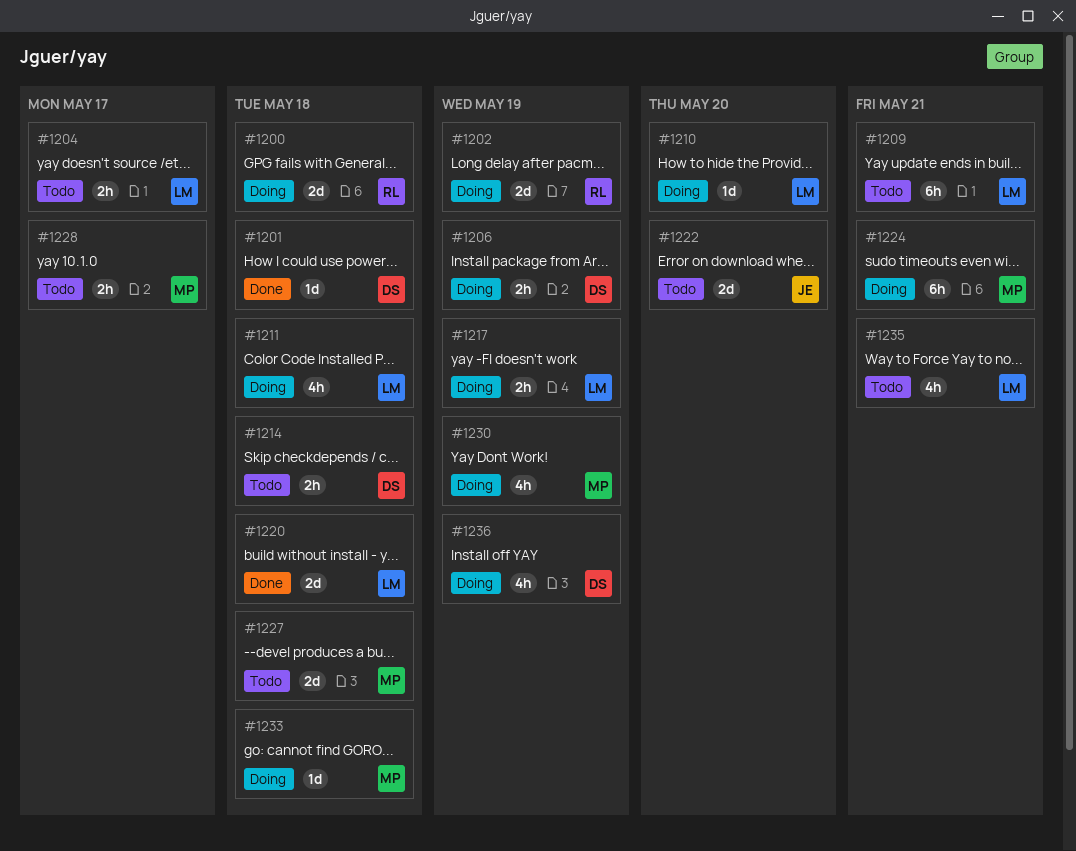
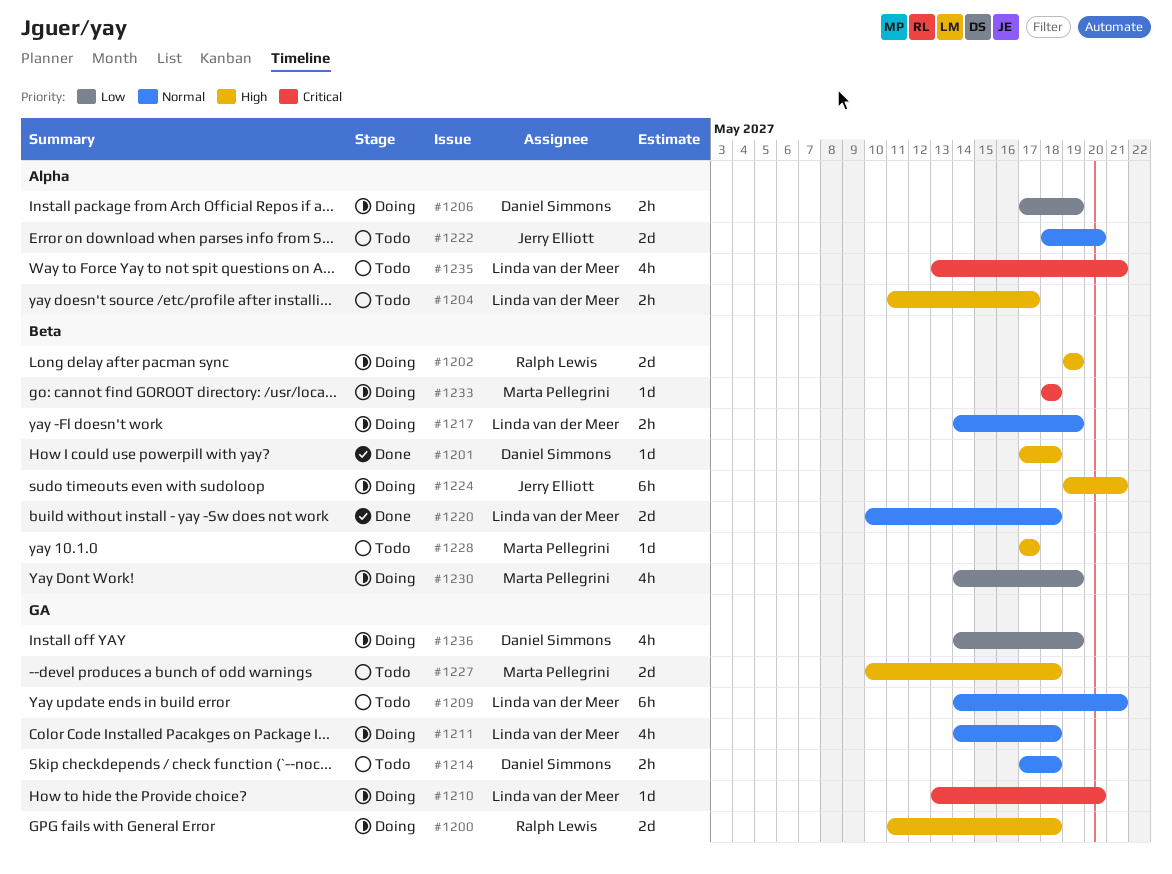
#1224, owner: Marta Pellegrini -> Jerry Elliott
#1228, estimate: 2h -> 1d

